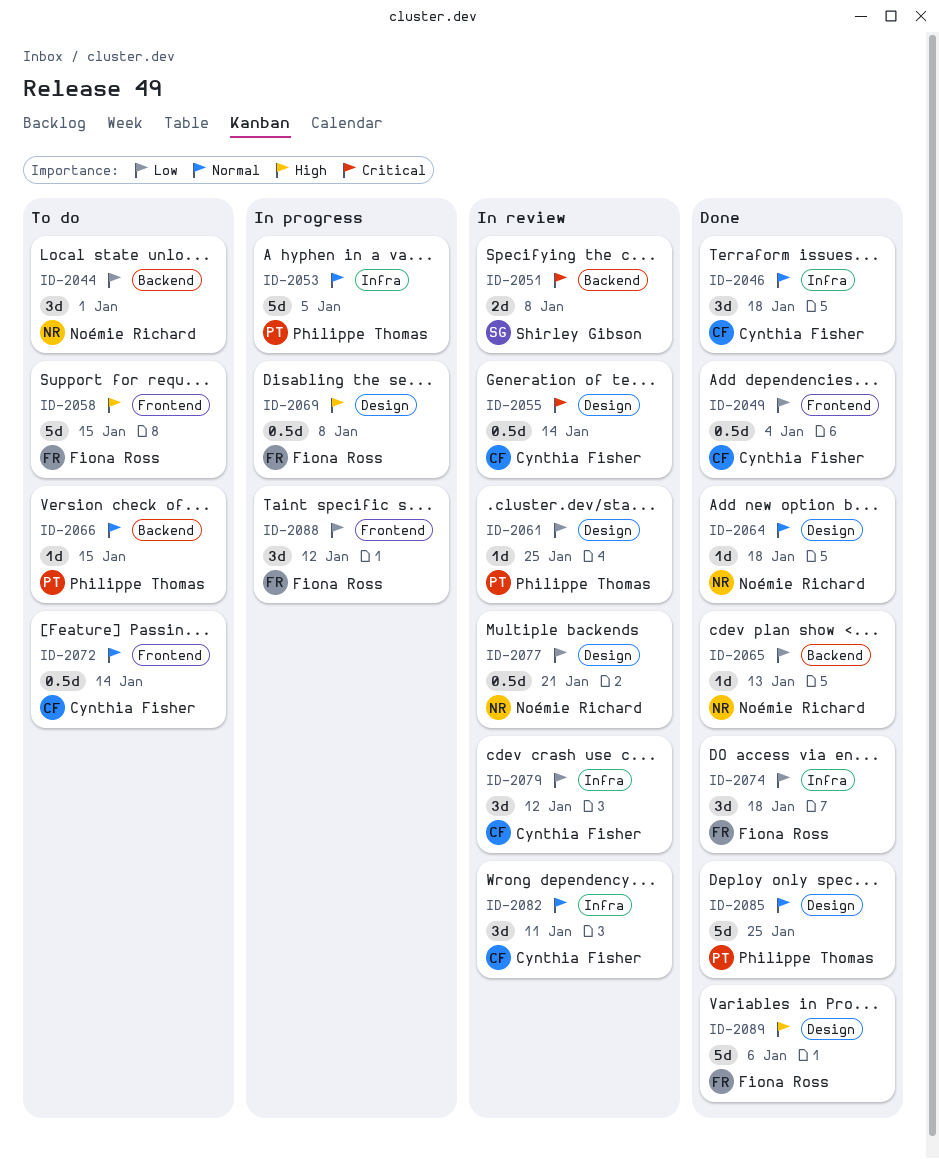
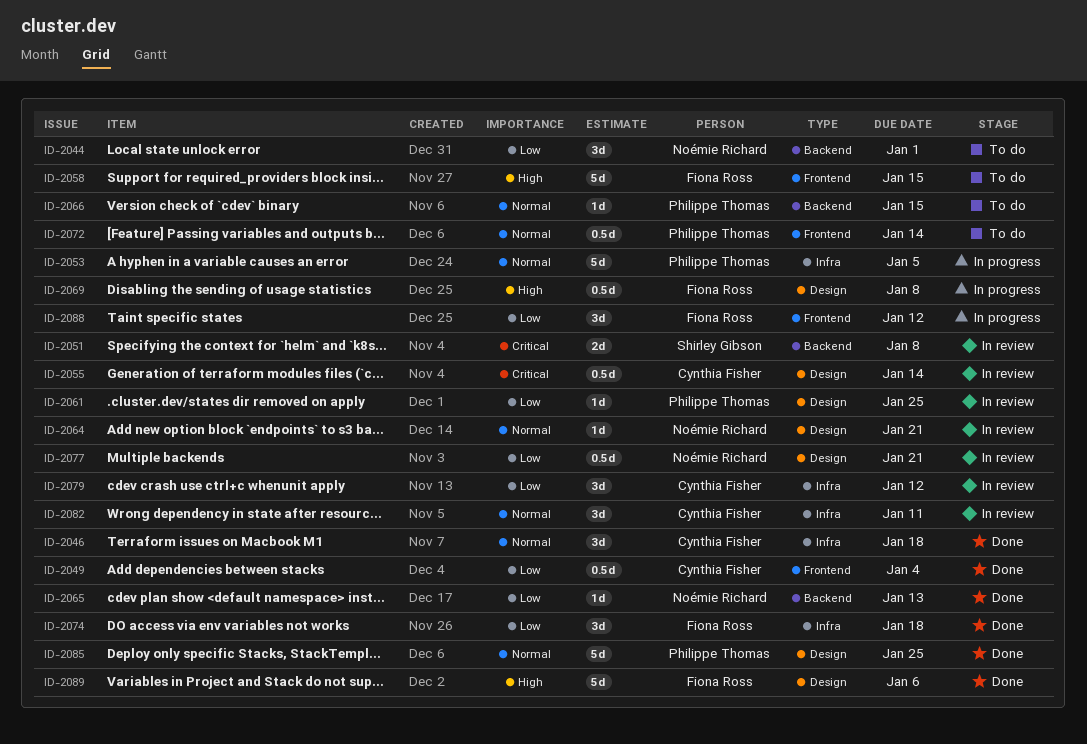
ID-2064, status: Done -> In review
ID-2064, due: Jan 18 -> Jan 21
ID-2072, owner: Cynthia Fisher -> Philippe Thomas

